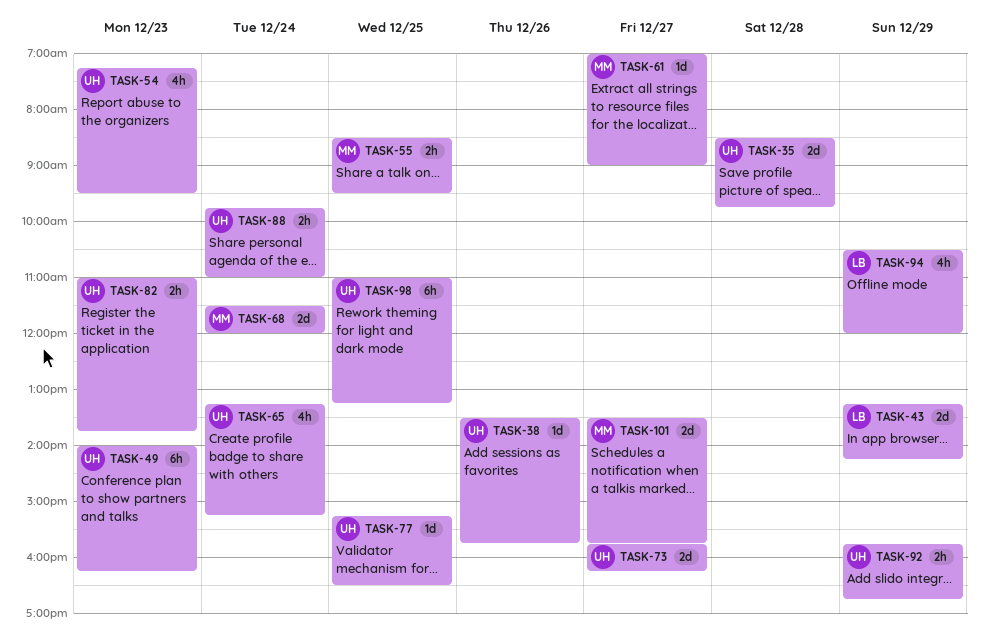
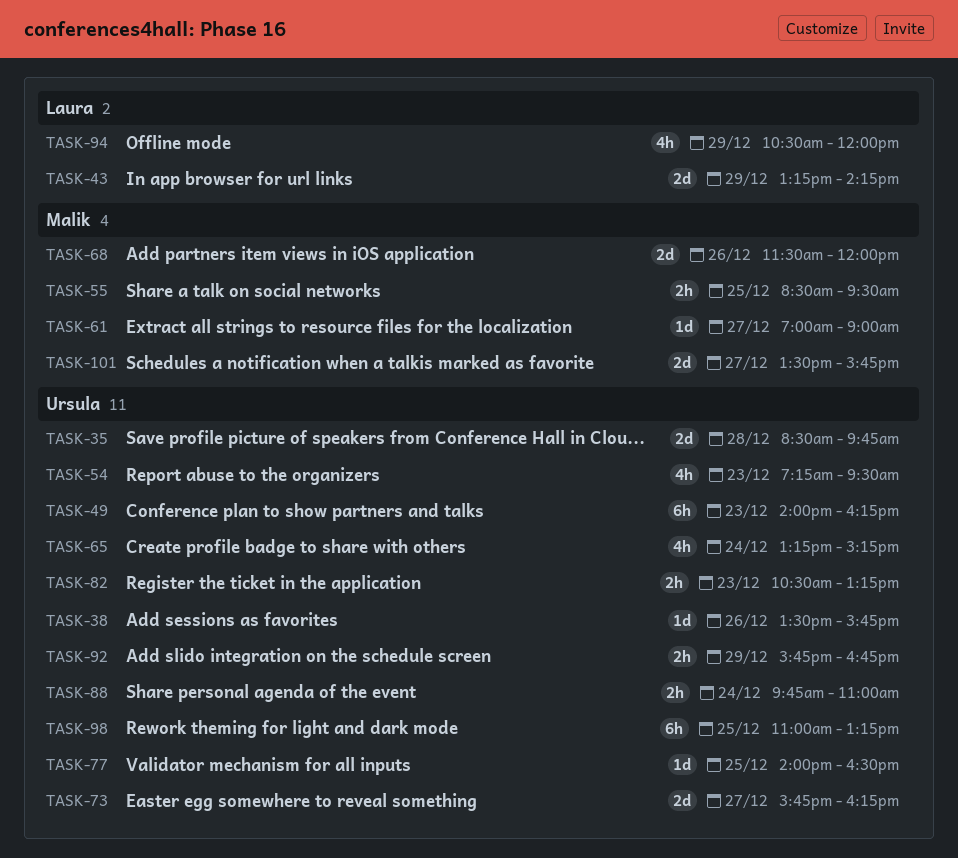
TASK-68, day: Dec 24 -> Dec 26
TASK-77, begins: 15:15 -> 14:00
TASK-82, begins: 11:00 -> 10:30
TASK-82, ends: 13:45 -> 13:15

